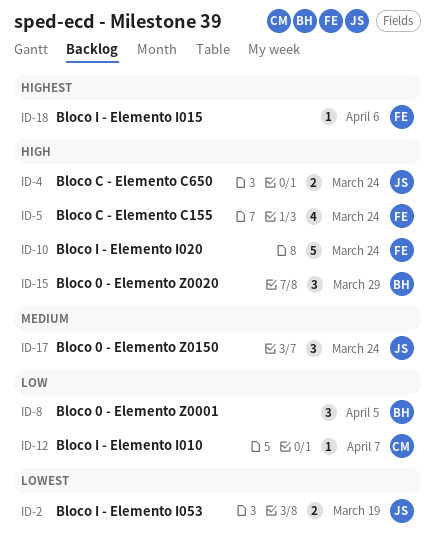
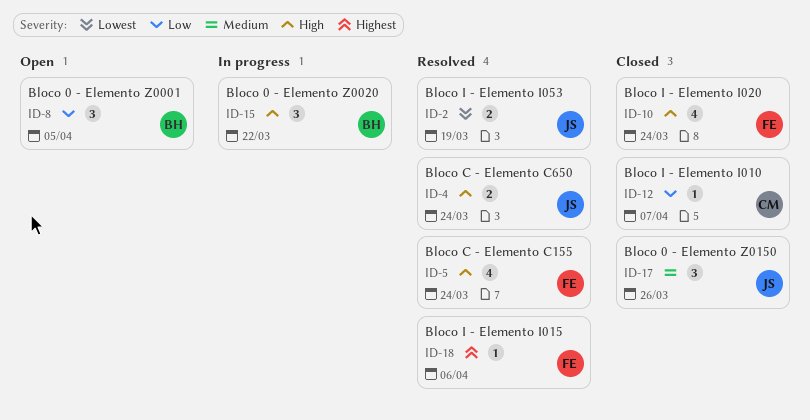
ID-10, estimate: 5 -> 4
ID-15, due: Mar 29 -> Mar 22
ID-17, due: Mar 24 -> Mar 26

